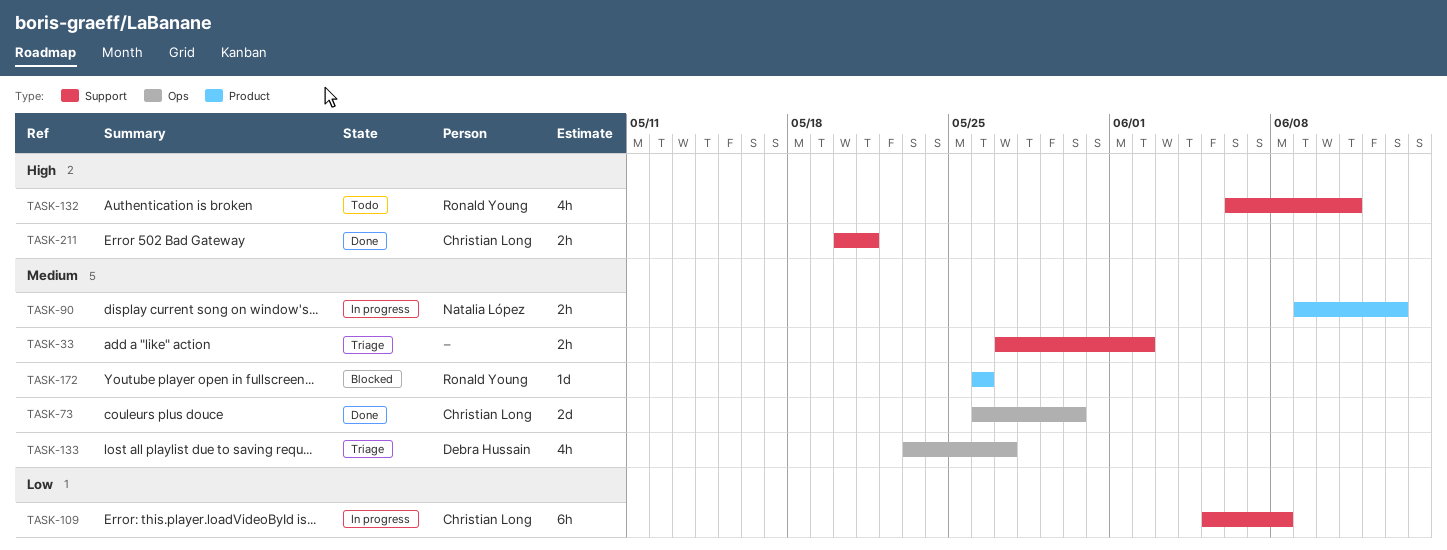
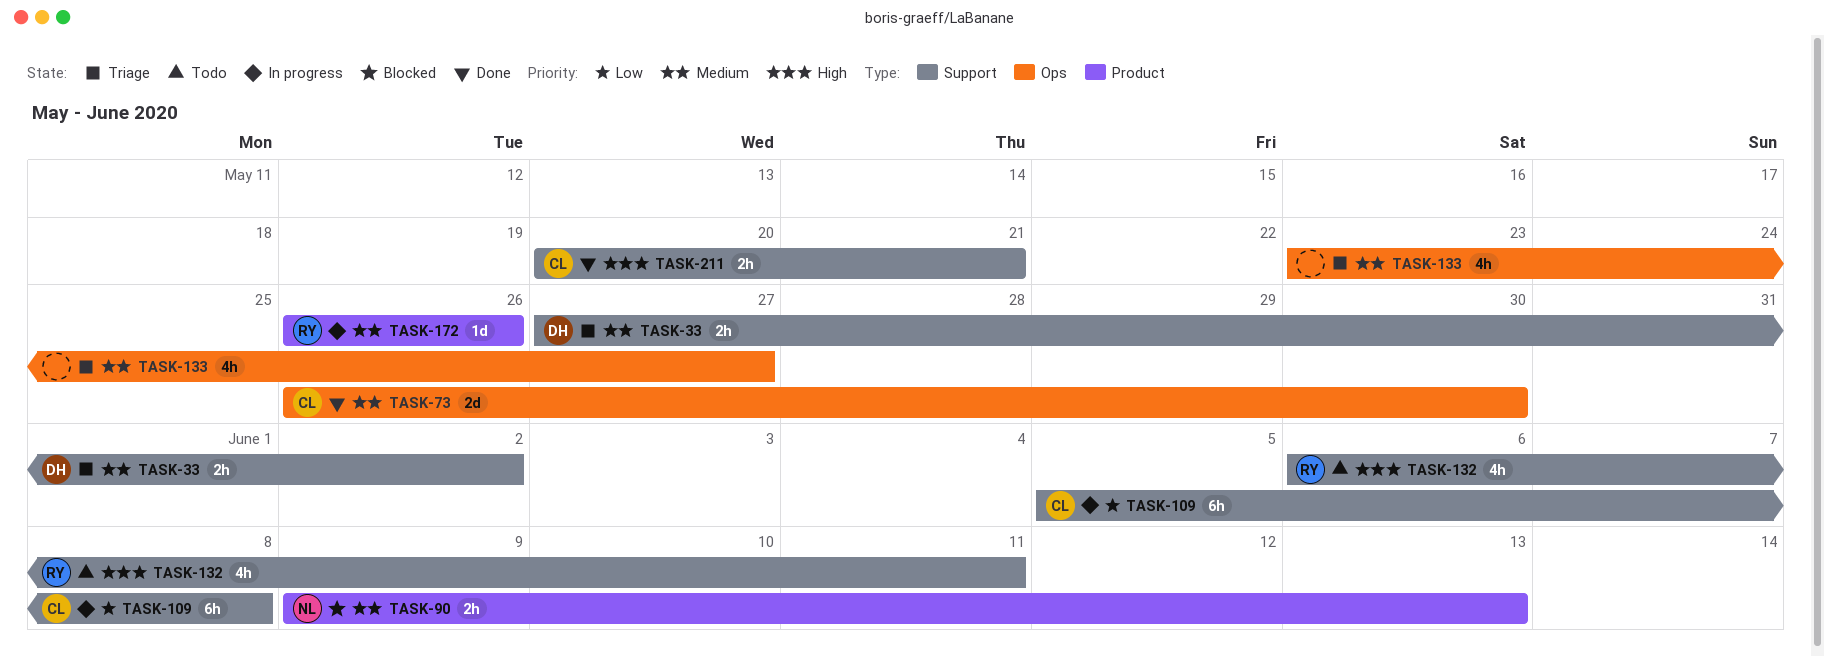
TASK-33, owner: none -> Debra Hussain
TASK-90, status: In progress -> Blocked
TASK-133, owner: Debra Hussain -> none
TASK-172, status: Blocked -> In progress

